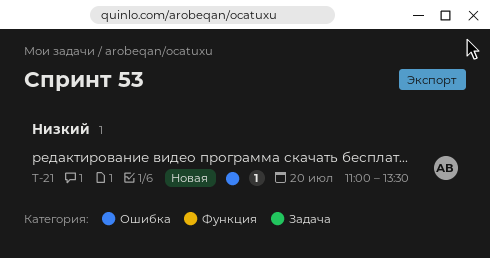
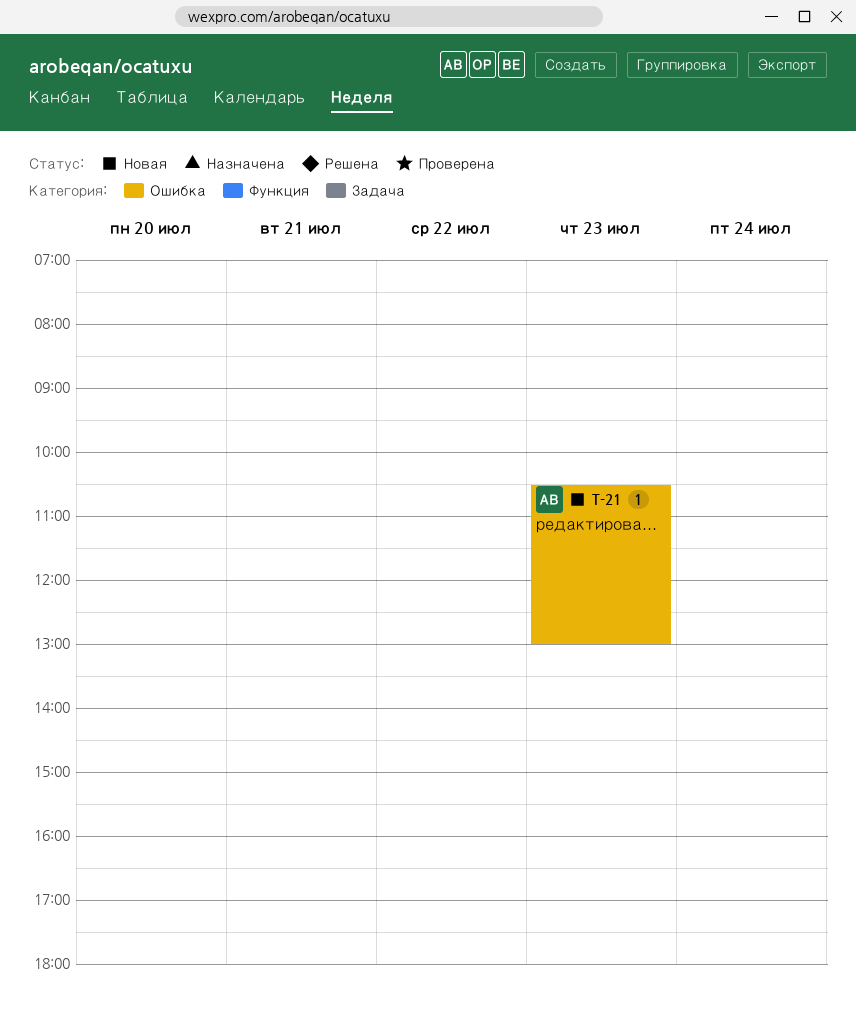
T-21, day: Jul 20 -> Jul 23
T-21, begins: 11:00 -> 10:30
T-21, ends: 13:30 -> 13:00

